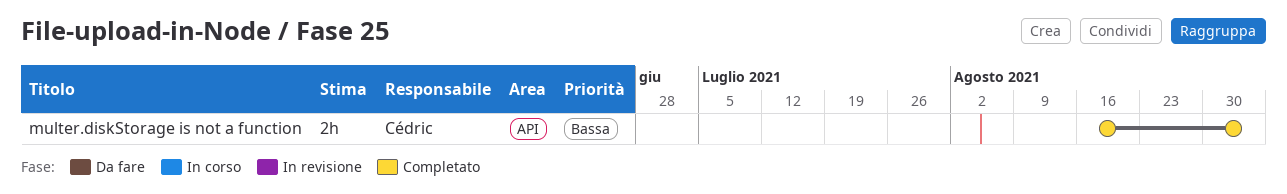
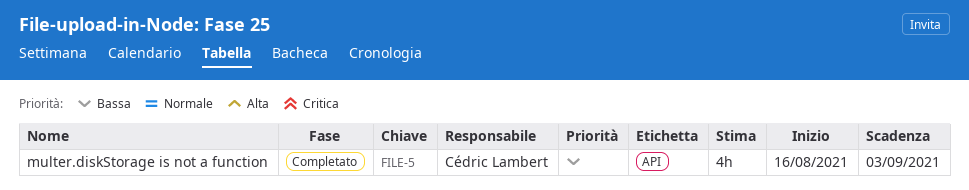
multer.diskStorage is not a function, estimate: 2h -> 4h

